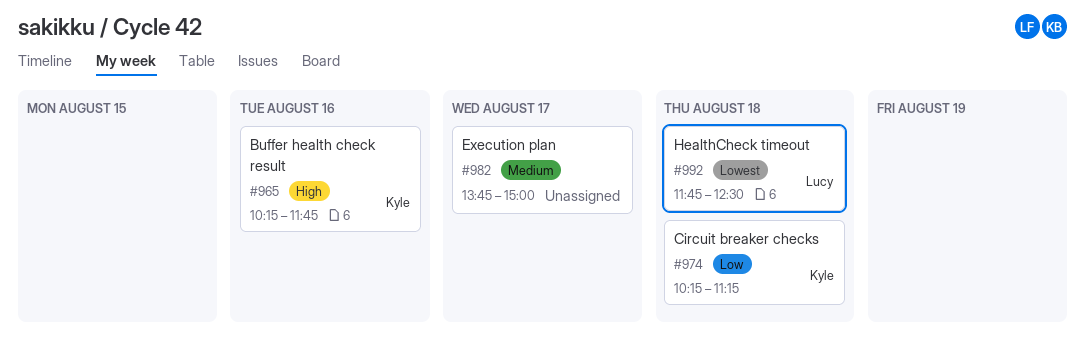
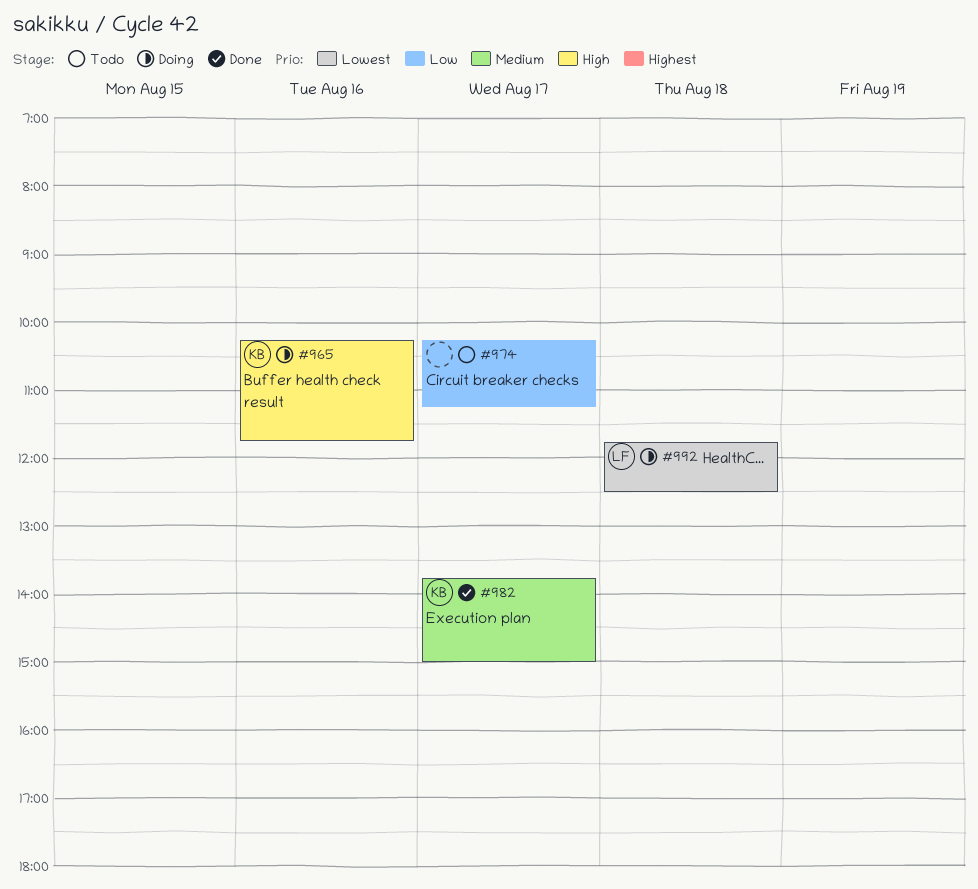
#974, owner: Kyle -> none
#974, day: Aug 18 -> Aug 17
#982, owner: none -> Kyle

